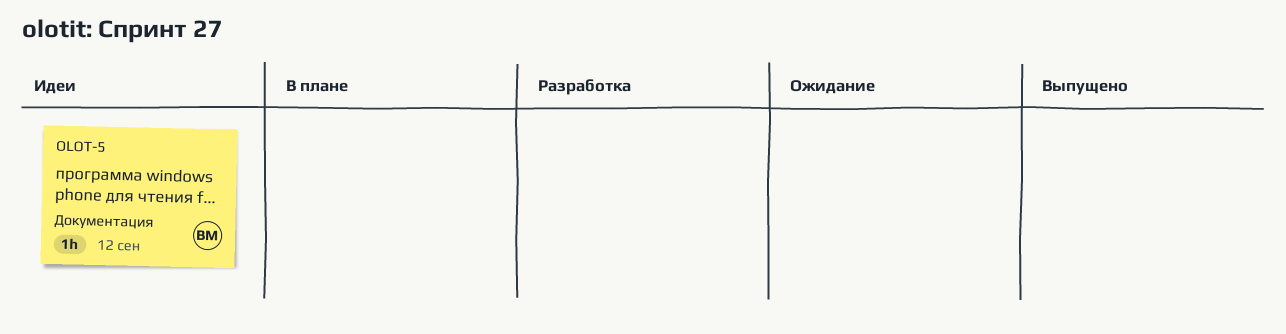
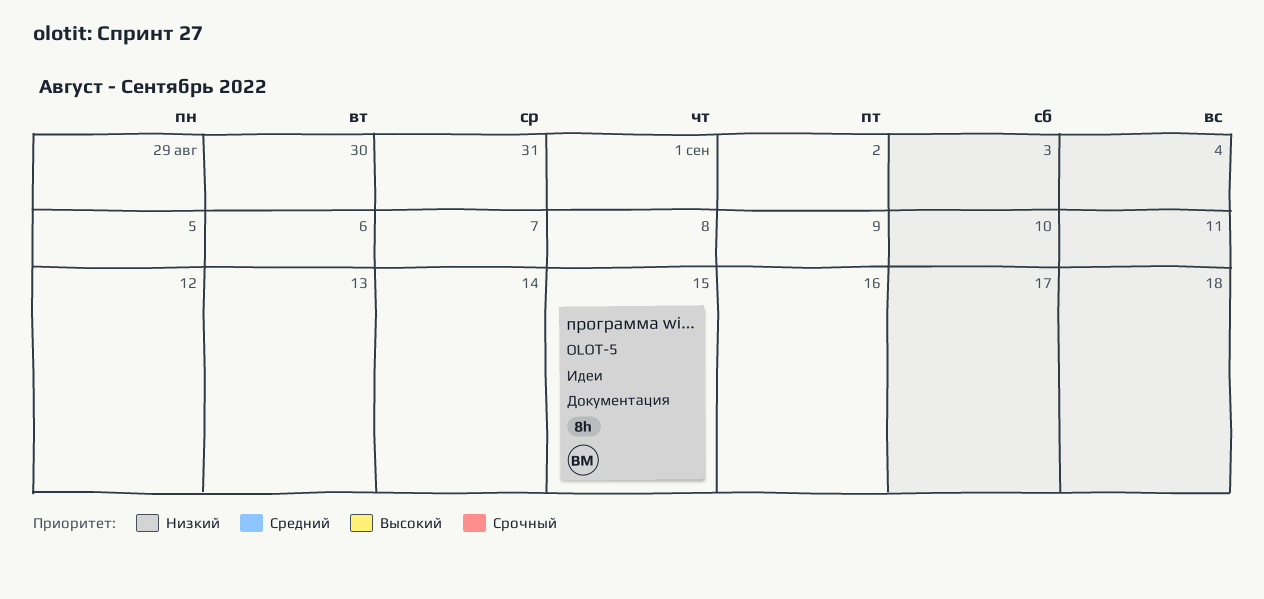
OLOT-5, estimate: 1h -> 8h
OLOT-5, due: Sep 12 -> Sep 15

